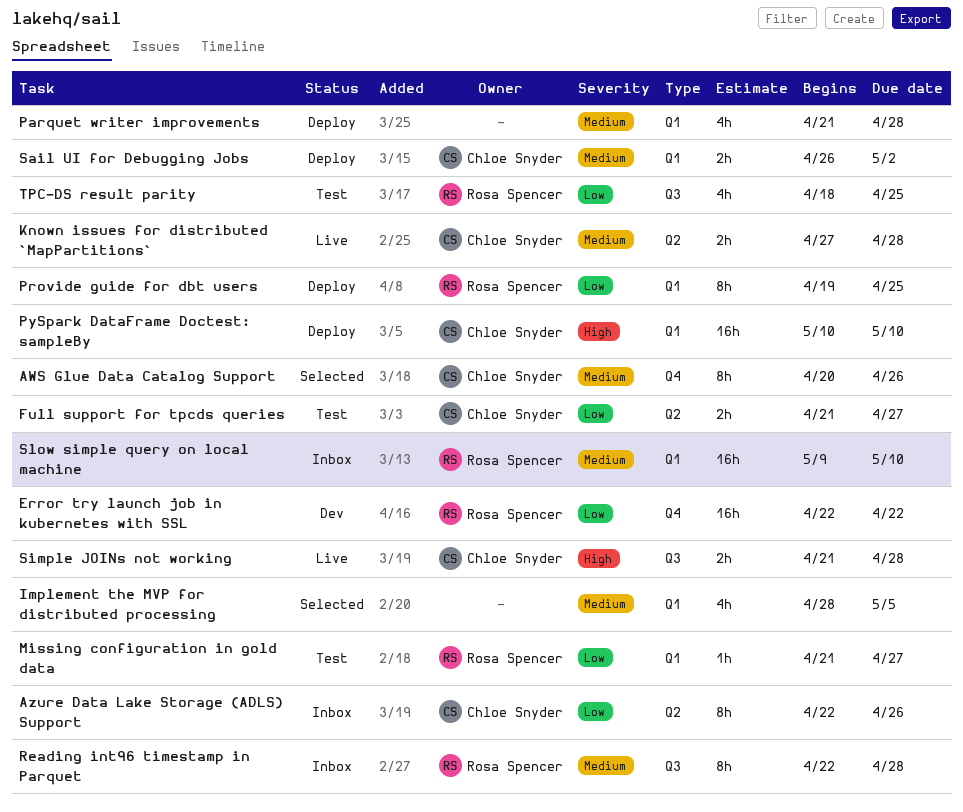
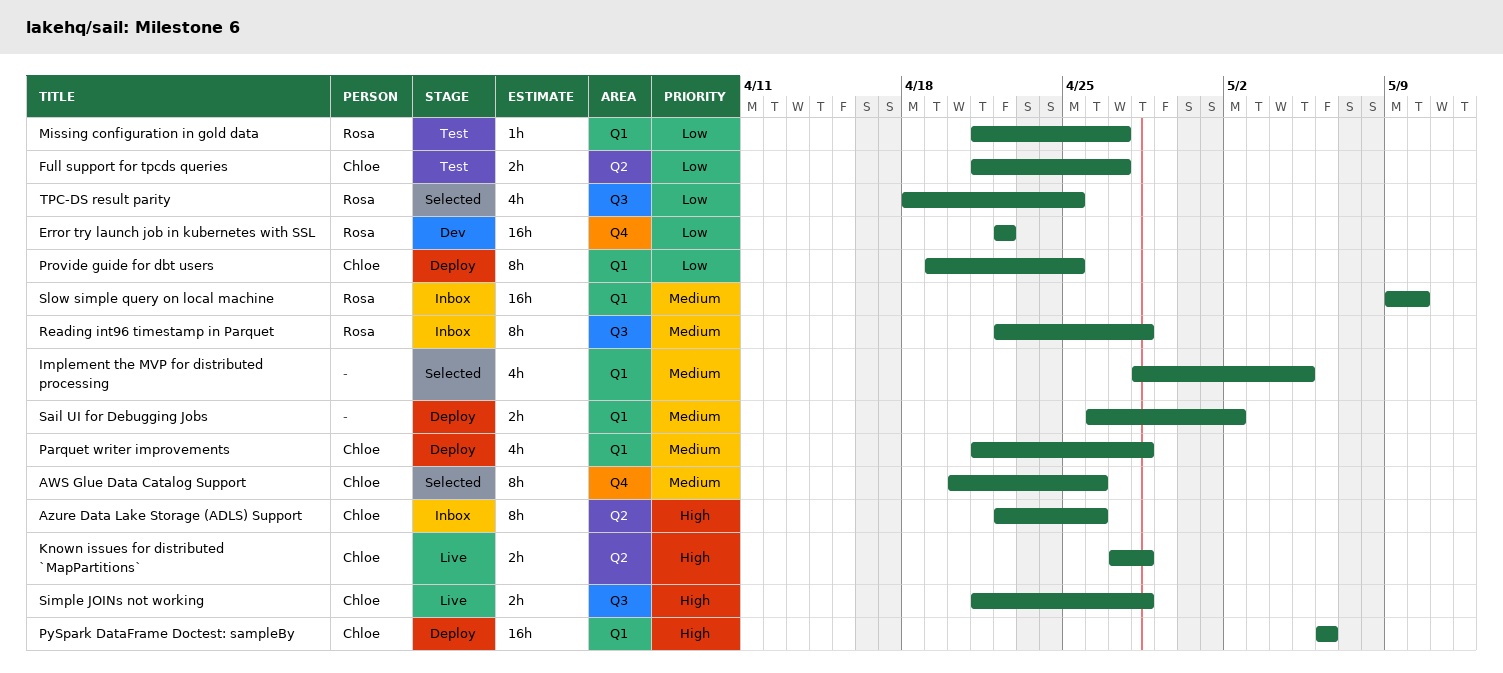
Azure Data Lake Storage (ADLS) Support, priority: Low -> High
Known issues for distributed `MapPartitions`, priority: Medium -> High
Parquet writer improvements, owner: none -> Chloe Snyder
Provide guide for dbt users, owner: Rosa Spencer -> Chloe Snyder
PySpark DataFrame Doctest: sampleBy, start: May 10 -> May 6
PySpark DataFrame Doctest: sampleBy, due: May 10 -> May 6
Sail UI for Debugging Jobs, owner: Chloe Snyder -> none
TPC-DS result parity, status: Test -> Selected

